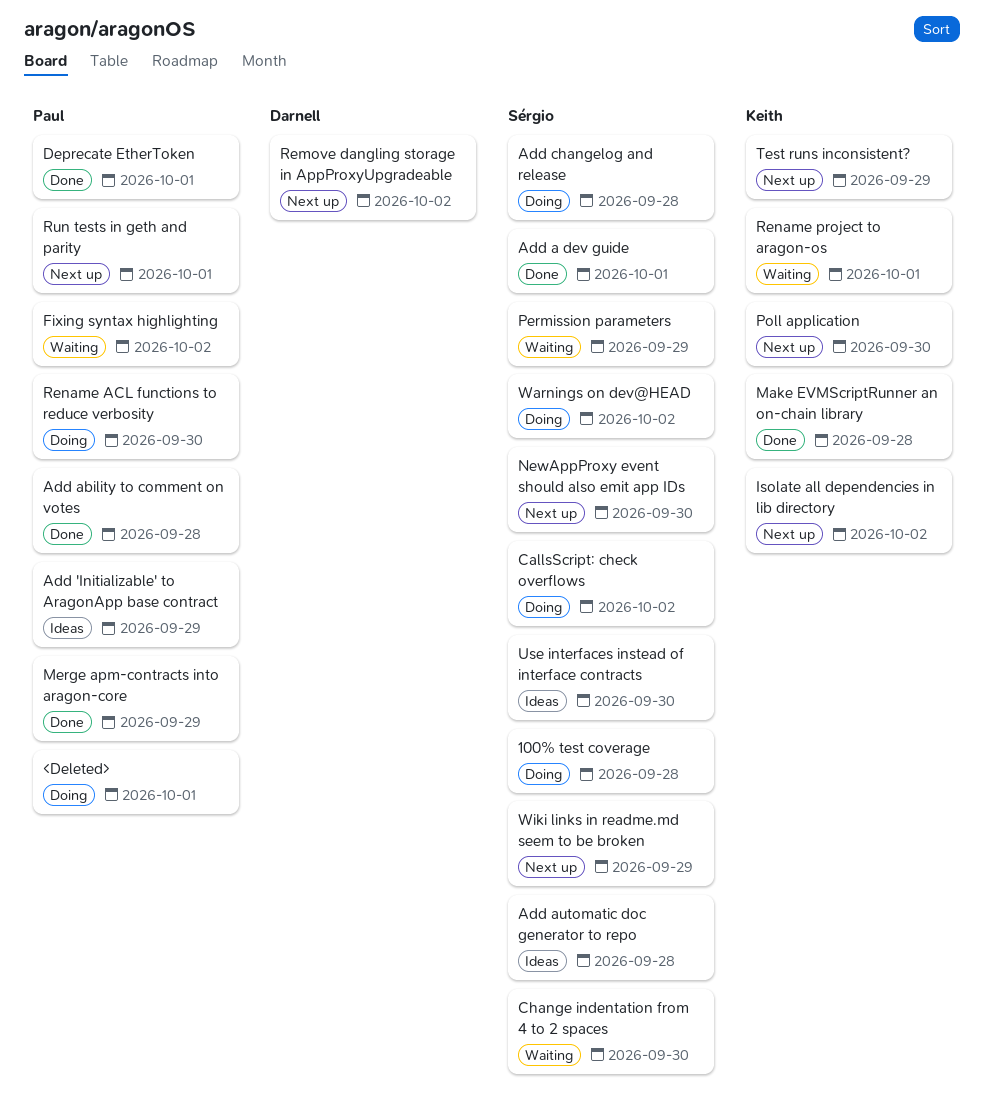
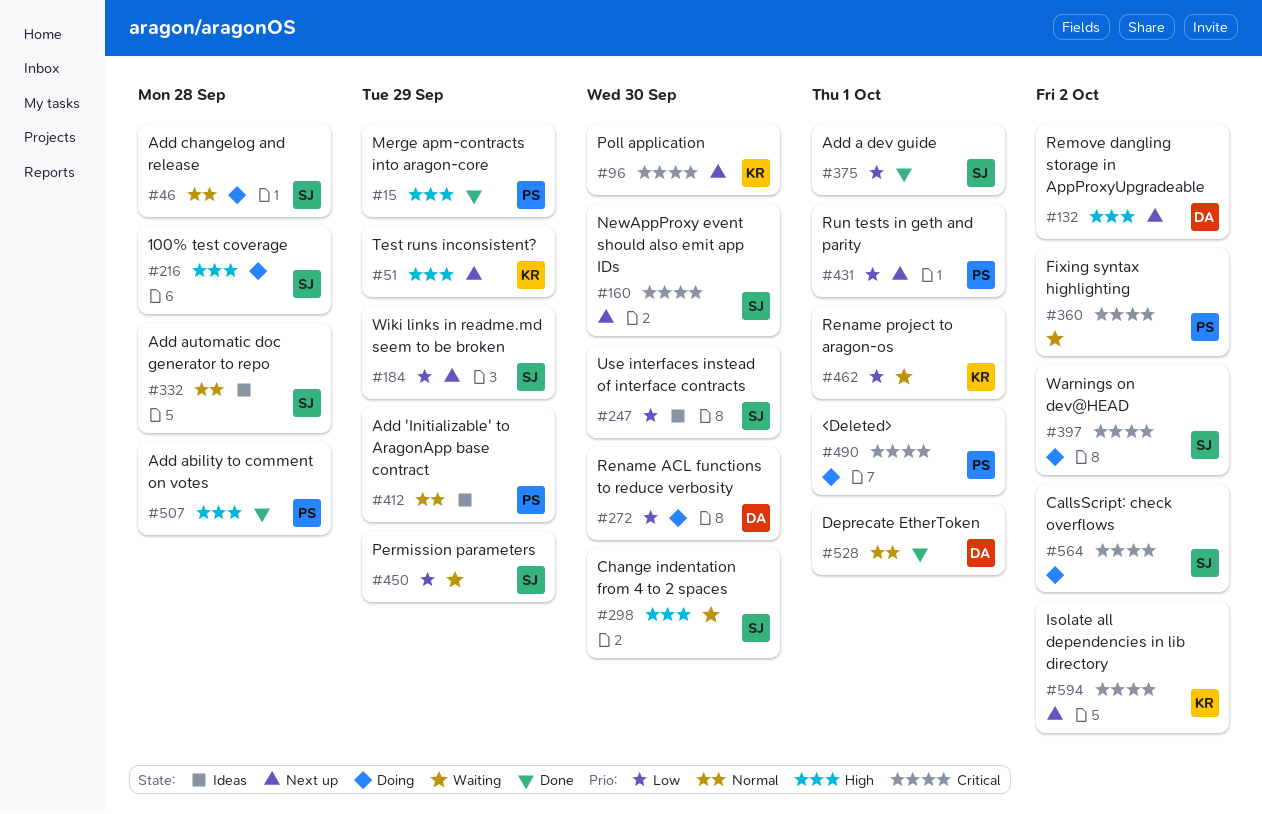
Deprecate EtherToken, owner: Paul -> Darnell
Make EVMScriptRunner an on-chain library: present -> none
Rename ACL functions to reduce verbosity, owner: Paul -> Darnell

